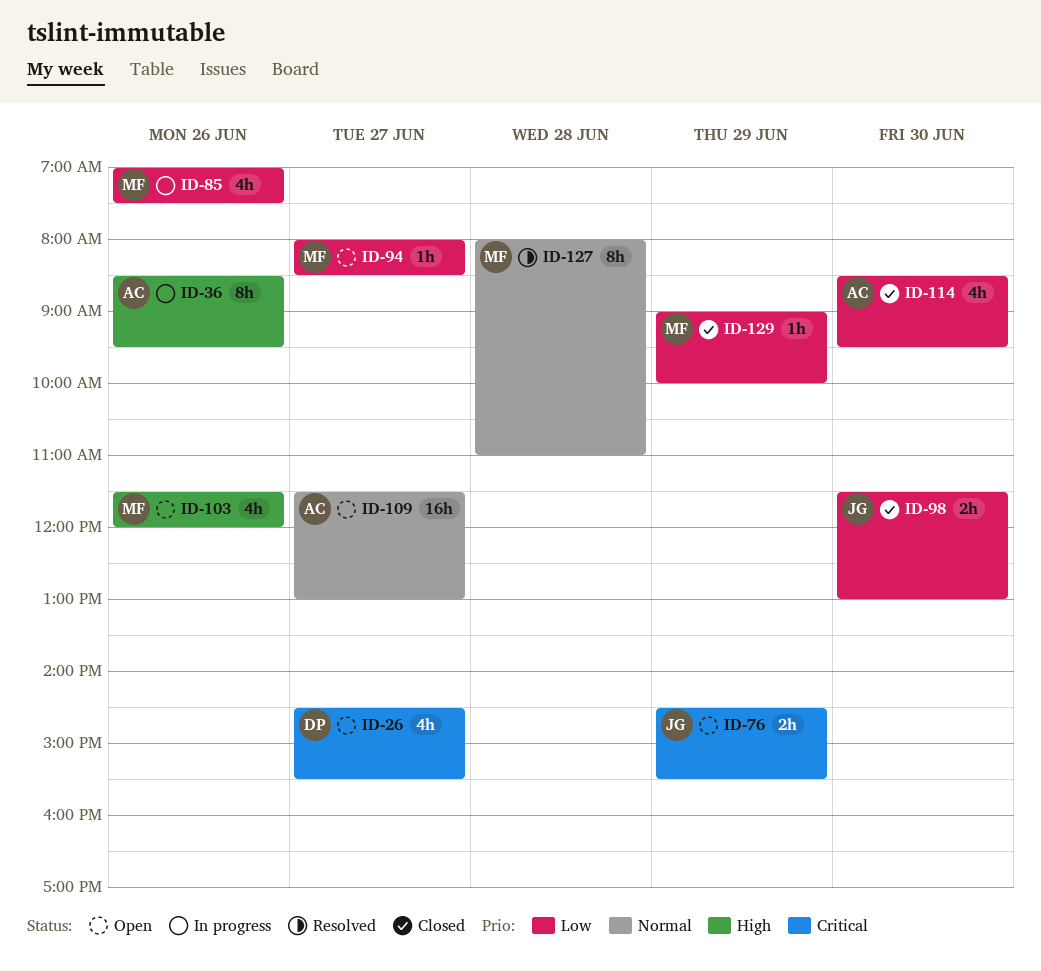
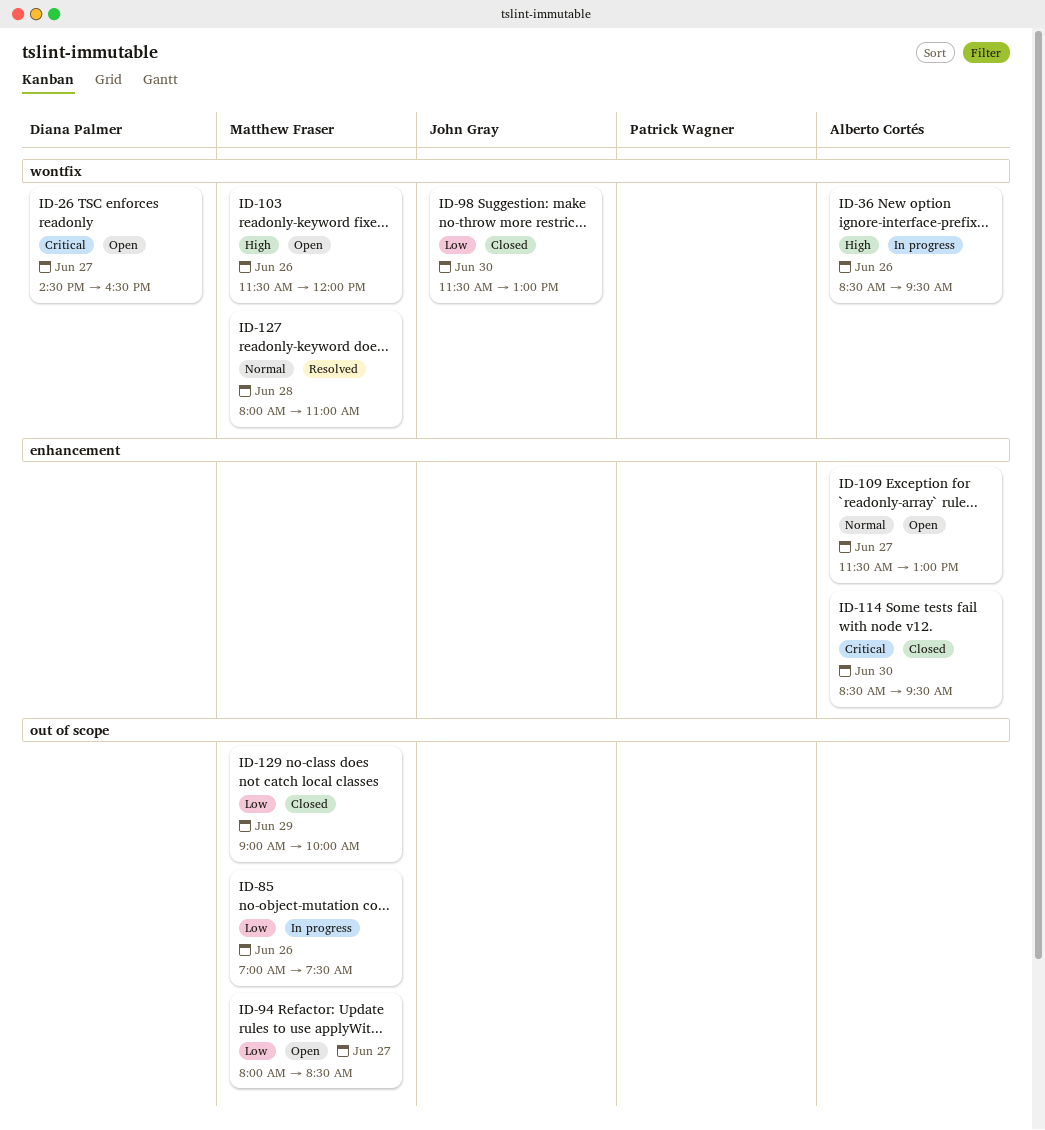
ID-26, ends: 15:30 -> 16:30
ID-76: present -> none
ID-114, priority: Low -> Critical

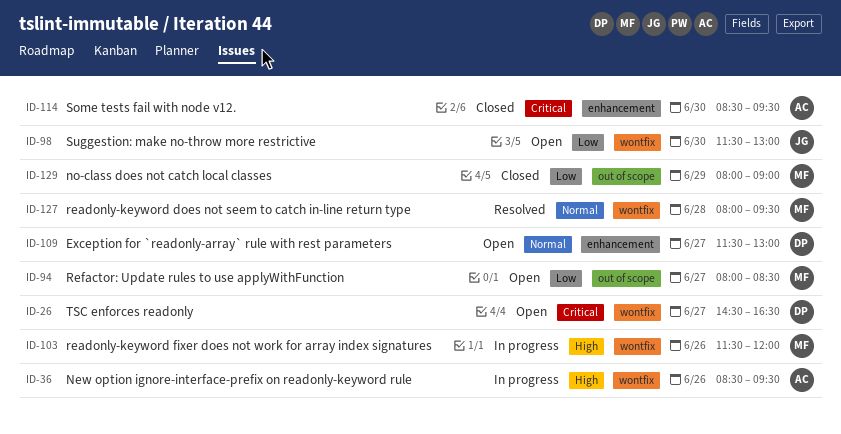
ID-85: present -> none
ID-98, status: Closed -> Open
ID-103, status: Open -> In progress
ID-109, owner: Alberto Cortés -> Diana Palmer
ID-127, ends: 11:00 -> 09:30
ID-129, begins: 09:00 -> 08:00
ID-129, ends: 10:00 -> 09:00

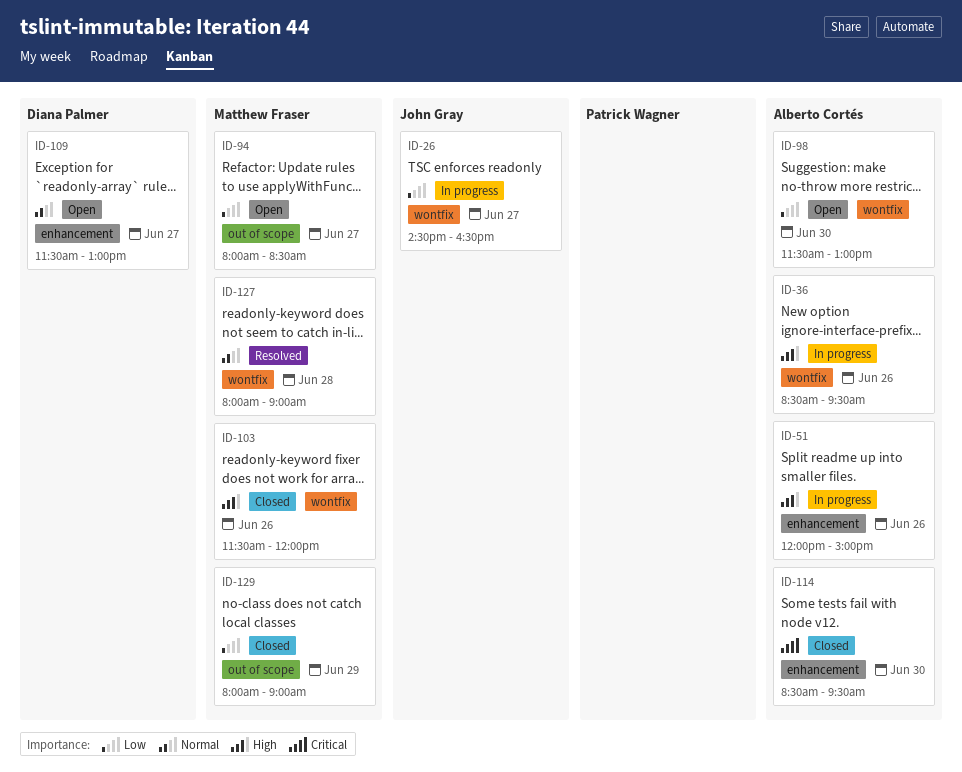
ID-26, status: Open -> In progress
ID-26, owner: Diana Palmer -> John Gray
ID-26, priority: Critical -> Low
ID-51: none -> present
ID-98, owner: John Gray -> Alberto Cortés
ID-103, status: In progress -> Closed
ID-127, ends: 09:30 -> 09:00

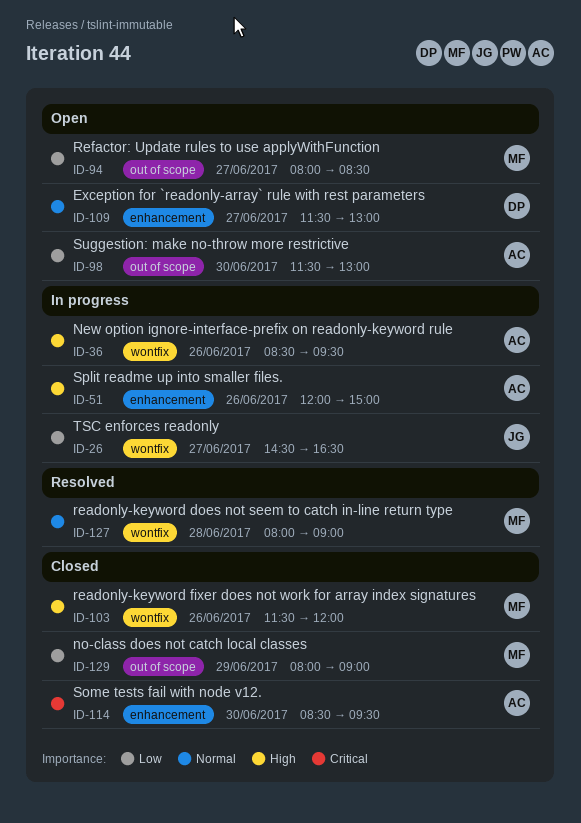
ID-98, label: wontfix -> out of scope

